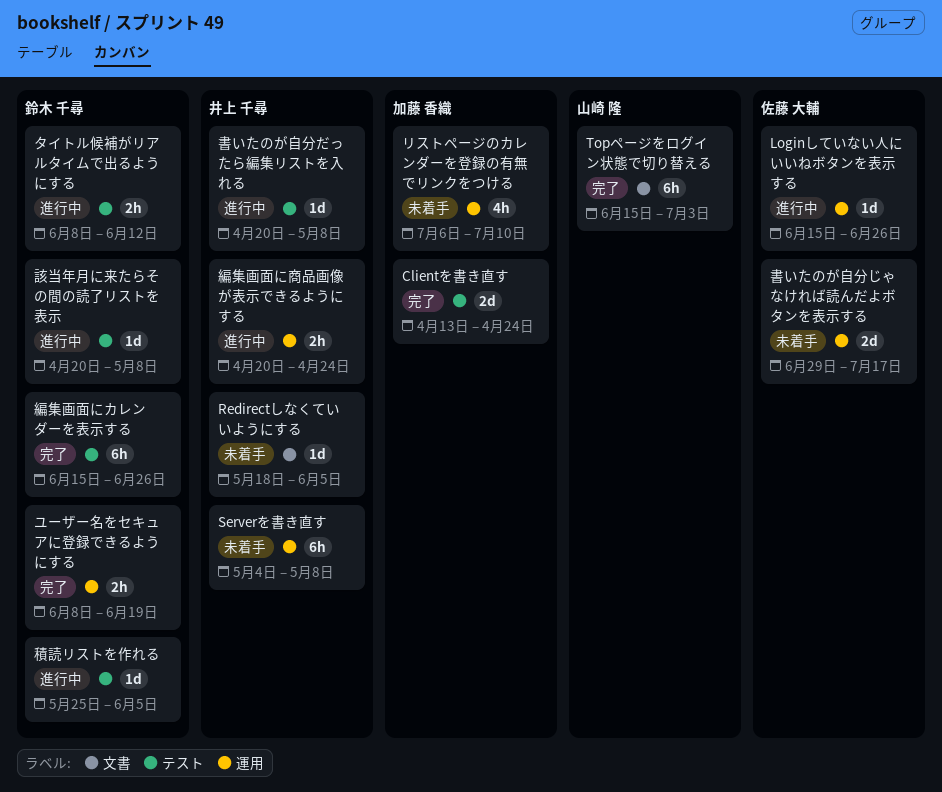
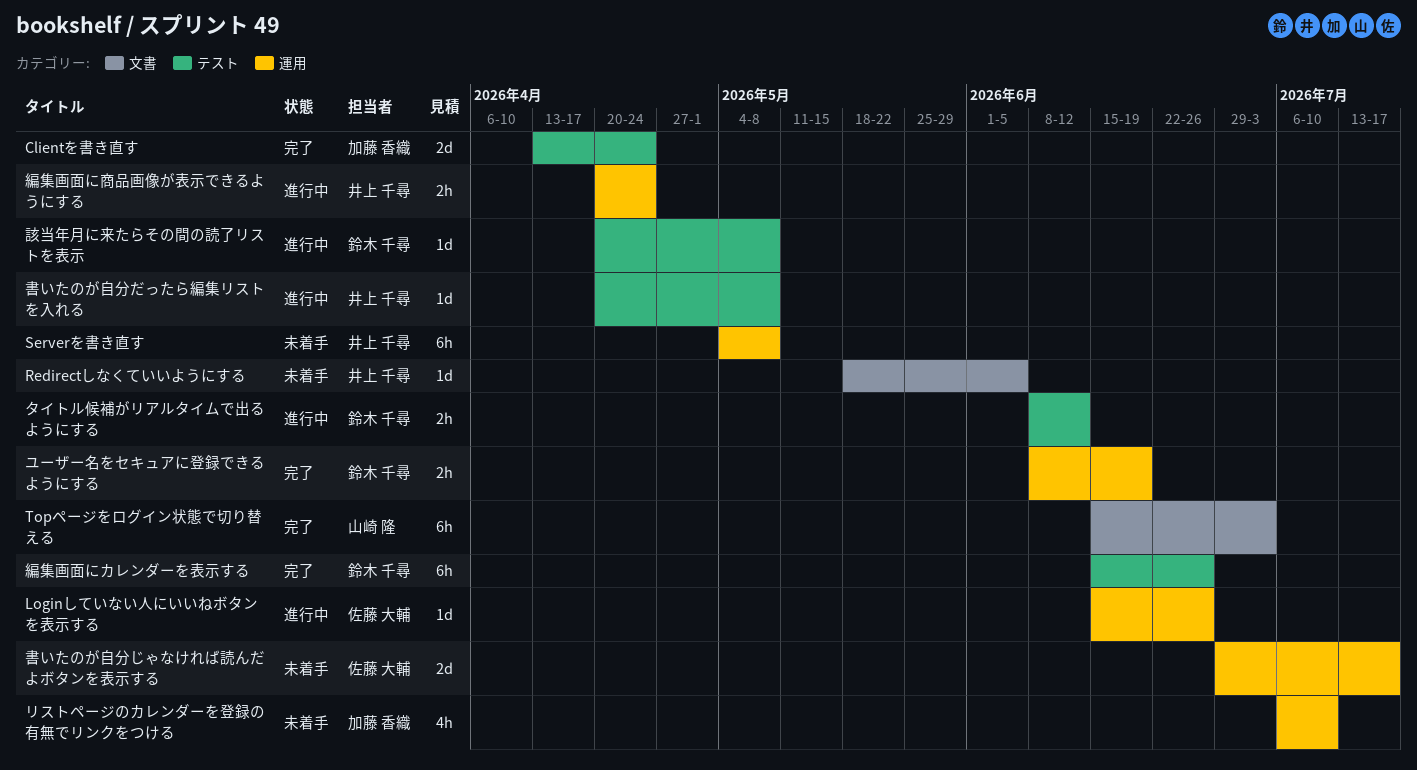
積読リストを作れる: present -> none

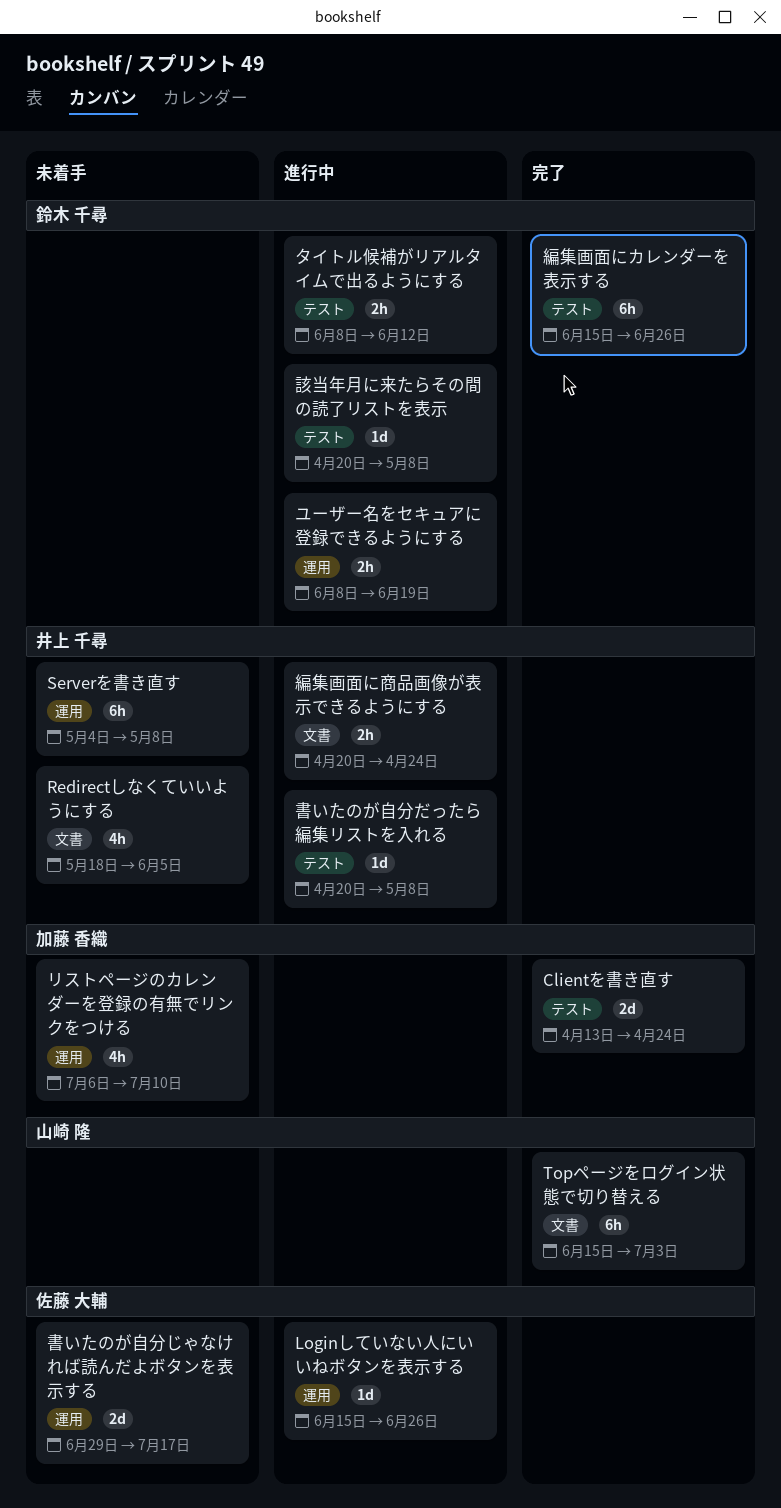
Redirectしなくていいようにする, estimate: 1d -> 4h
ユーザー名をセキュアに登録できるようにする, status: 完了 -> 進行中
編集画面に商品画像が表示できるようにする, label: 運用 -> 文書

